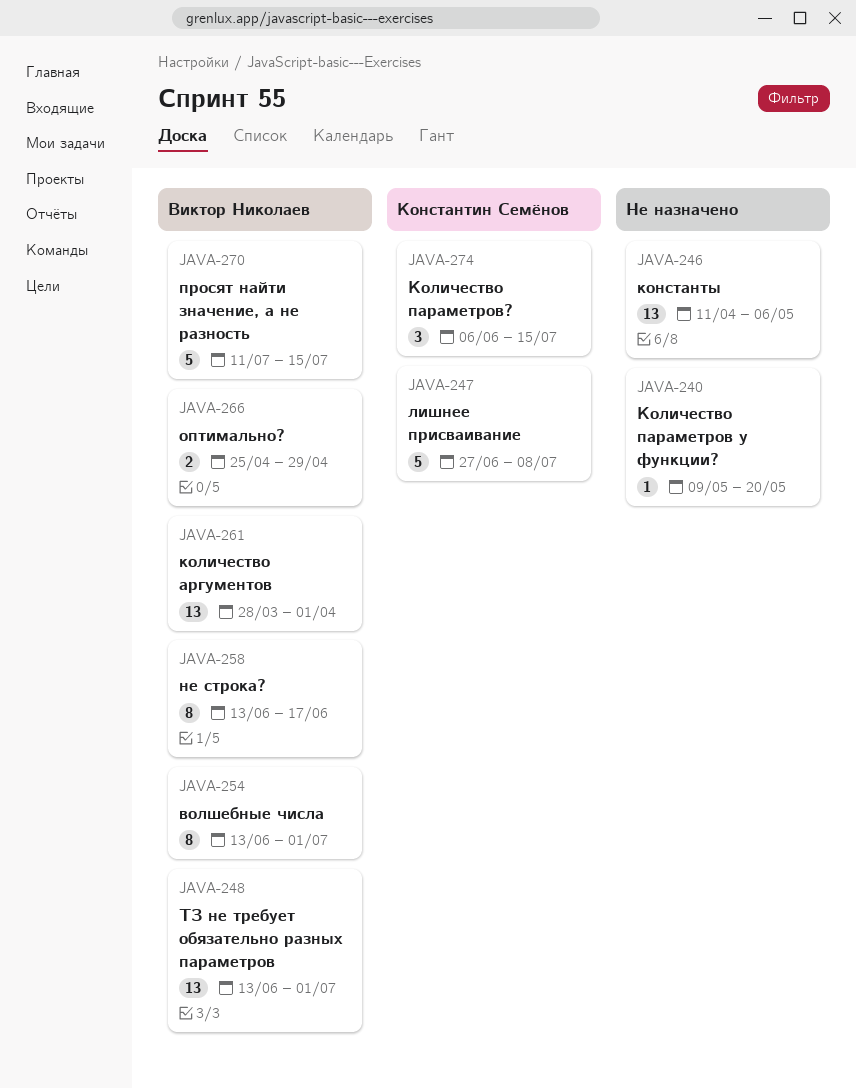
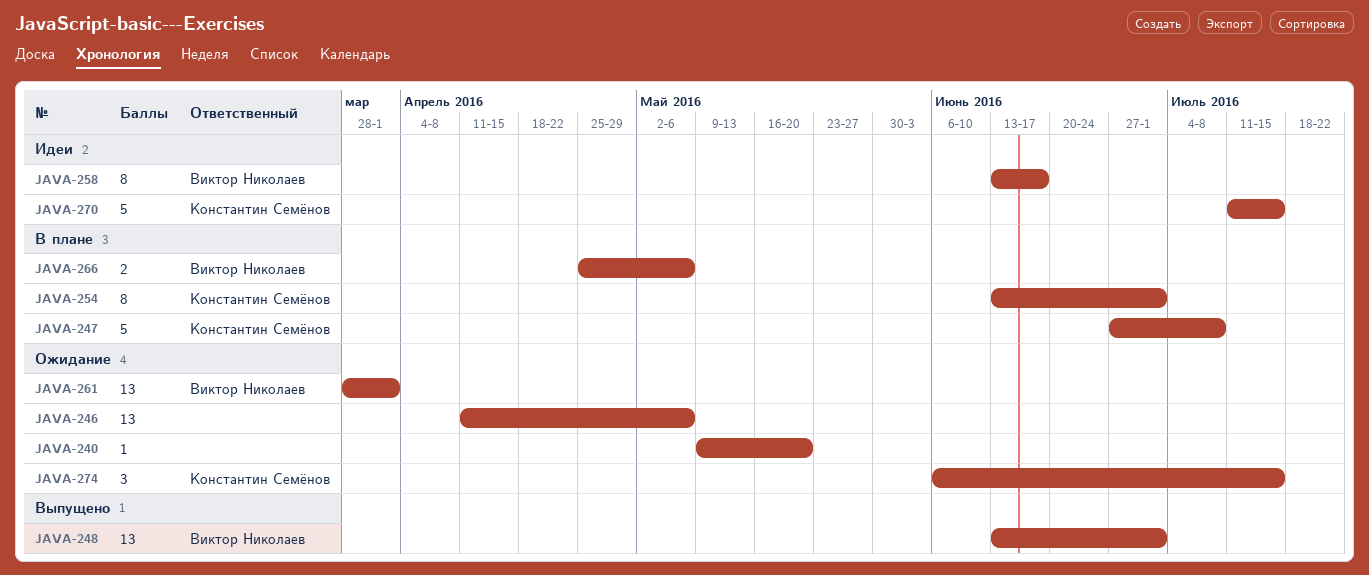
JAVA-254, owner: Виктор Николаев -> Константин Семёнов
JAVA-266, due: Apr 29 -> May 6
JAVA-270, owner: Виктор Николаев -> Константин Семёнов

